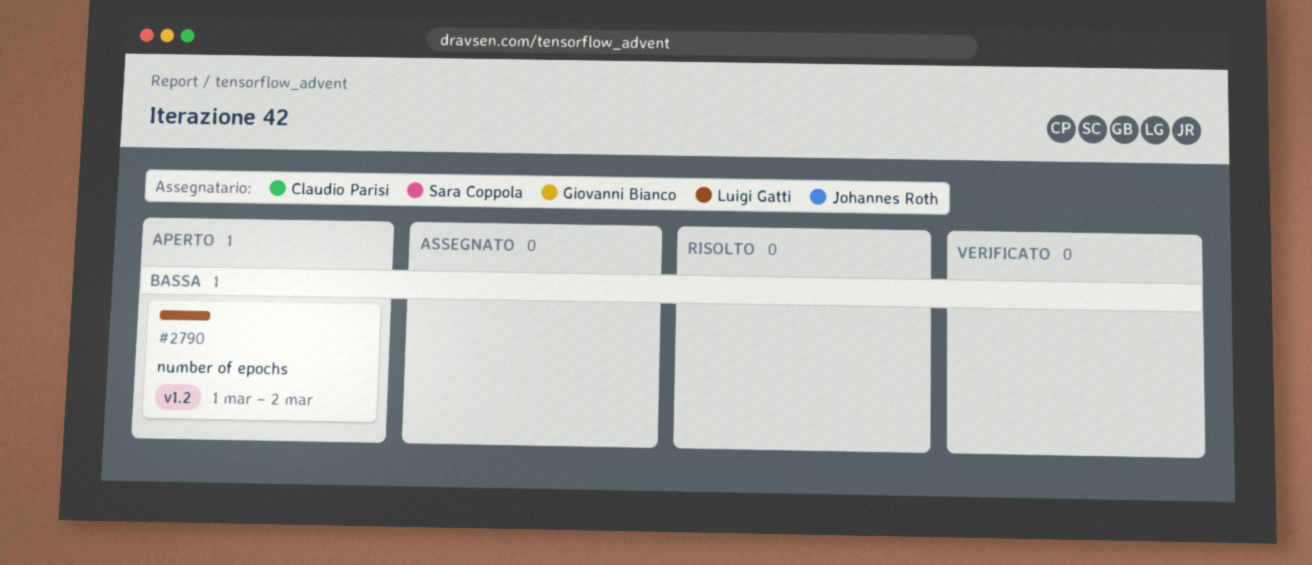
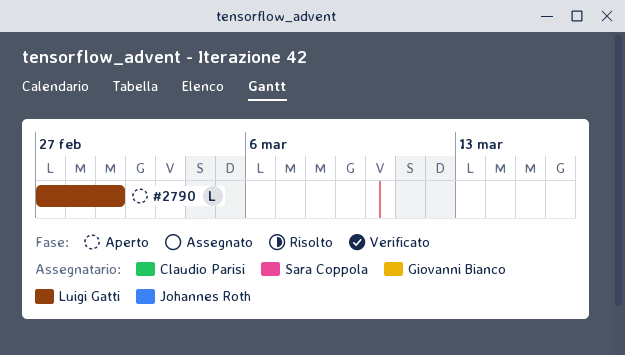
#2790, start: Mar 1 -> Feb 27
#2790, due: Mar 2 -> Mar 1

